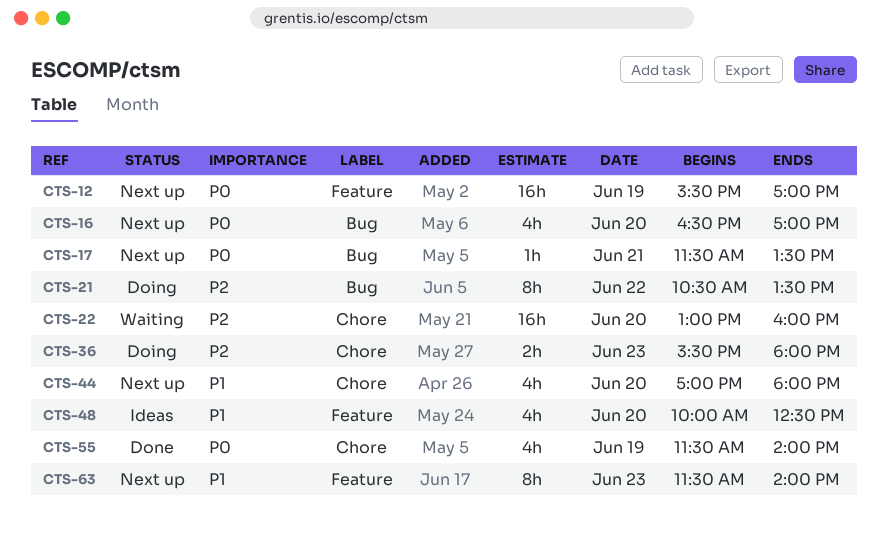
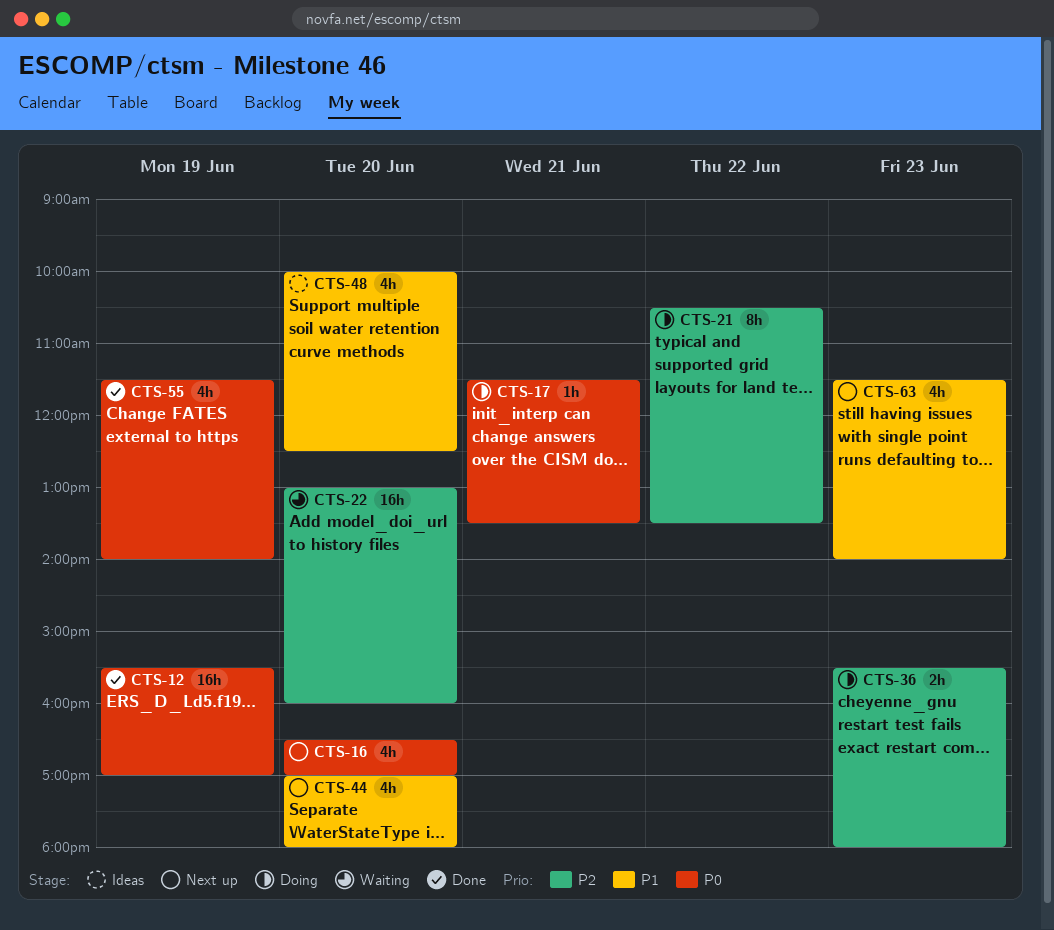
CTS-12, status: Next up -> Done
CTS-17, status: Next up -> Doing
CTS-63, estimate: 8h -> 4h

